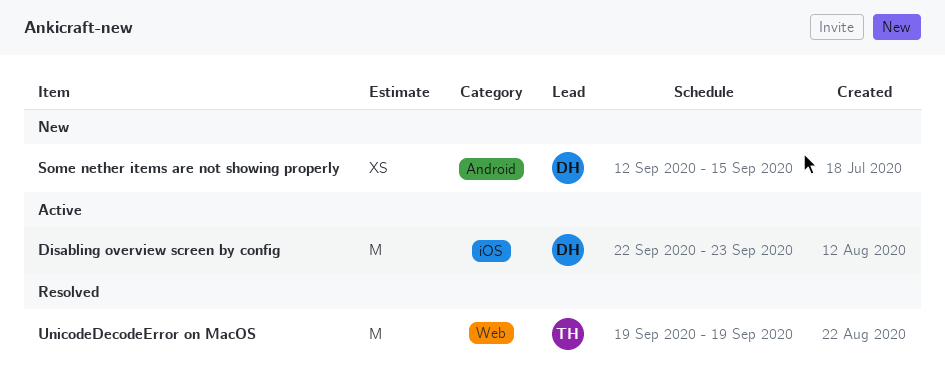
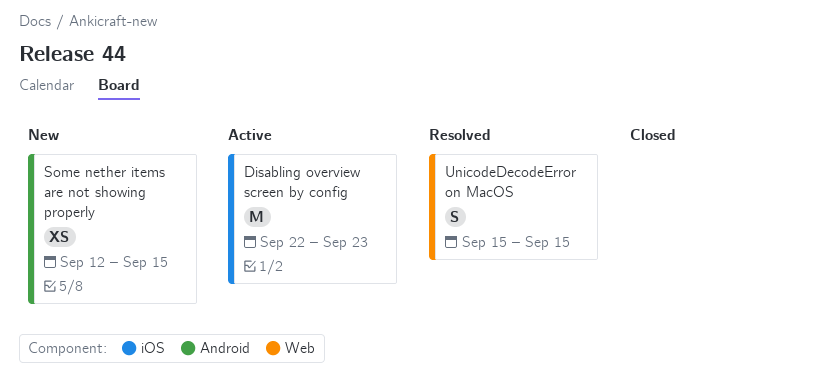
UnicodeDecodeError on MacOS, estimate: M -> S
UnicodeDecodeError on MacOS, start: Sep 19 -> Sep 15
UnicodeDecodeError on MacOS, due: Sep 19 -> Sep 15

